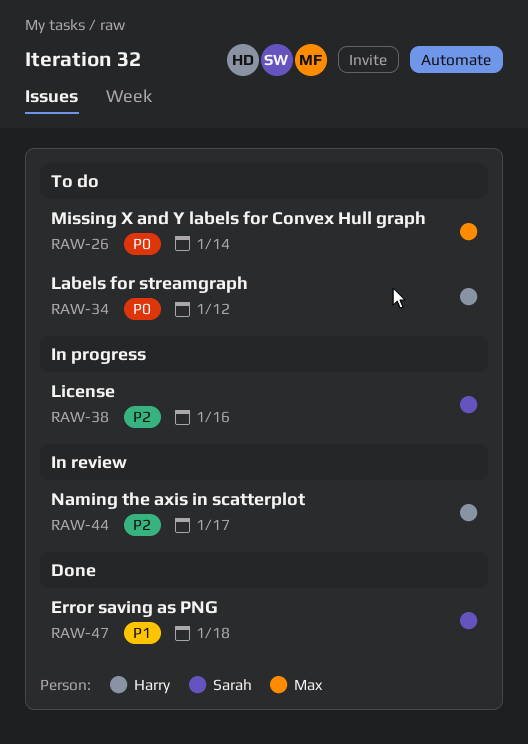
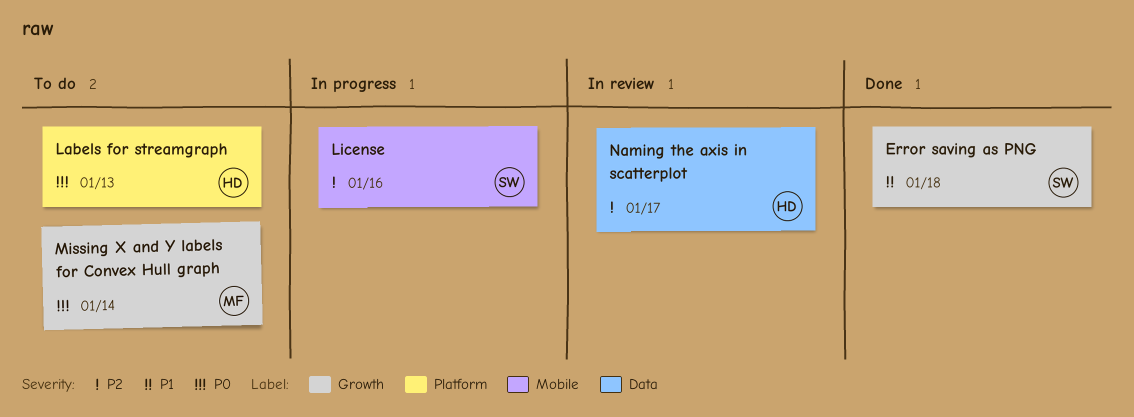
Labels for streamgraph, due: Jan 12 -> Jan 13

